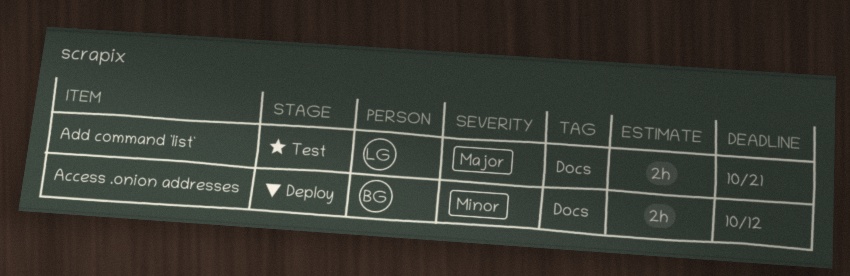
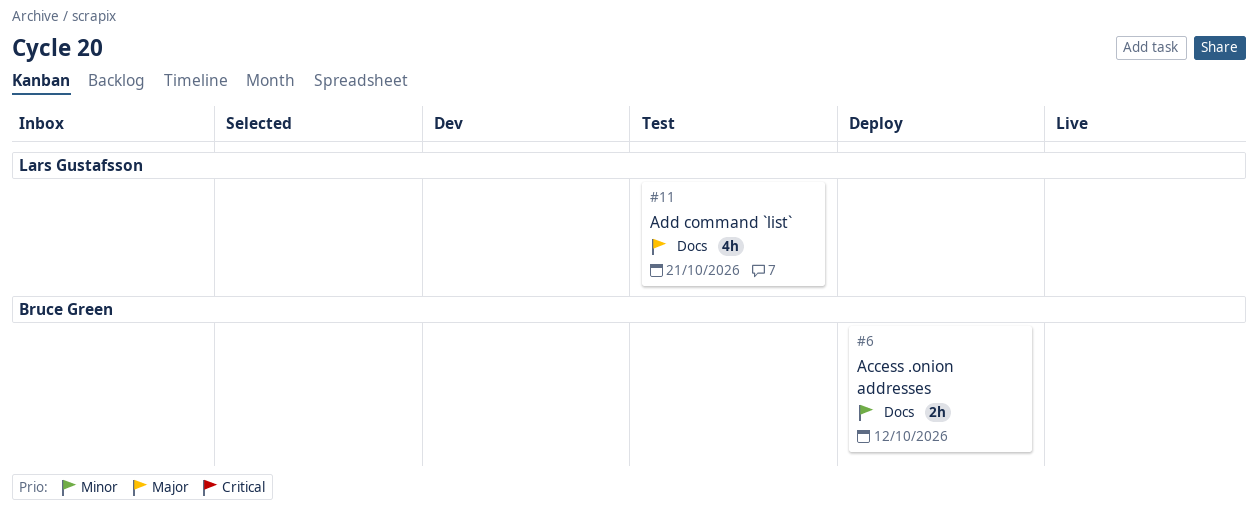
Add command `list`, estimate: 2h -> 4h

